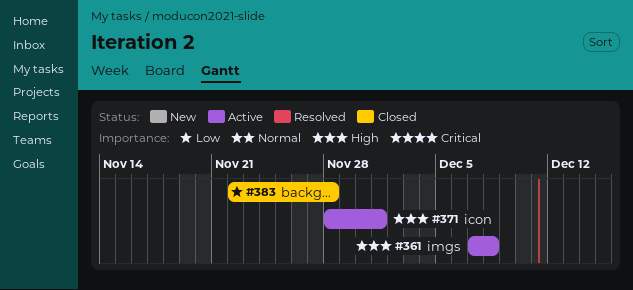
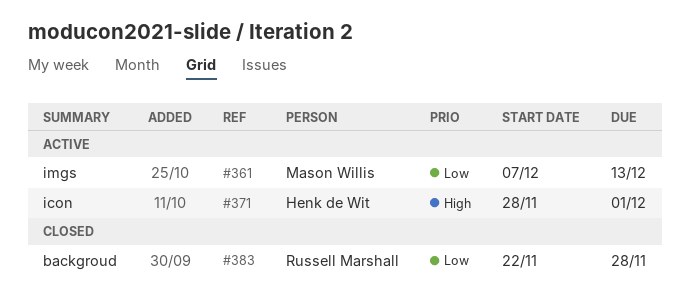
#361, priority: High -> Low
#361, due: Dec 8 -> Dec 13

